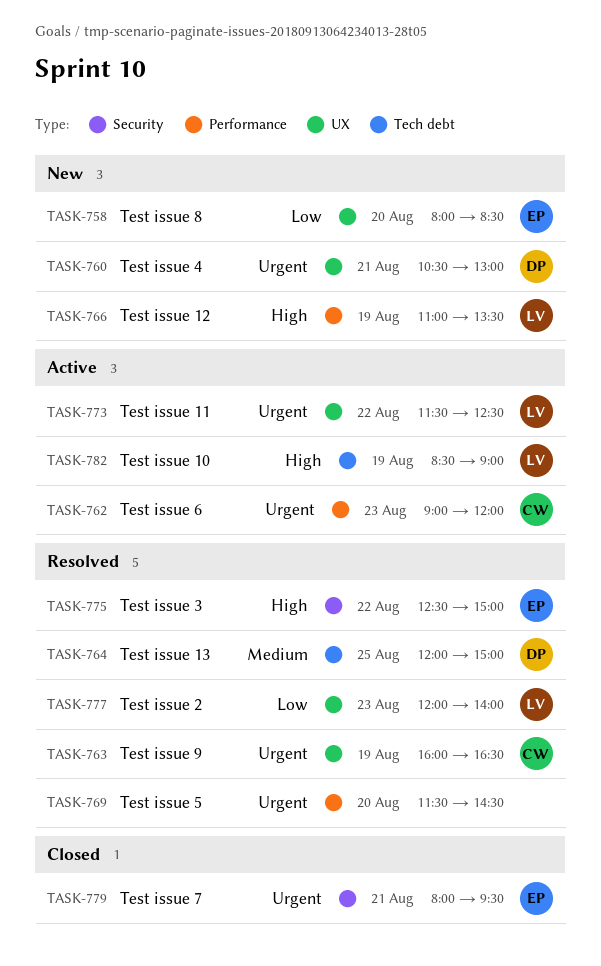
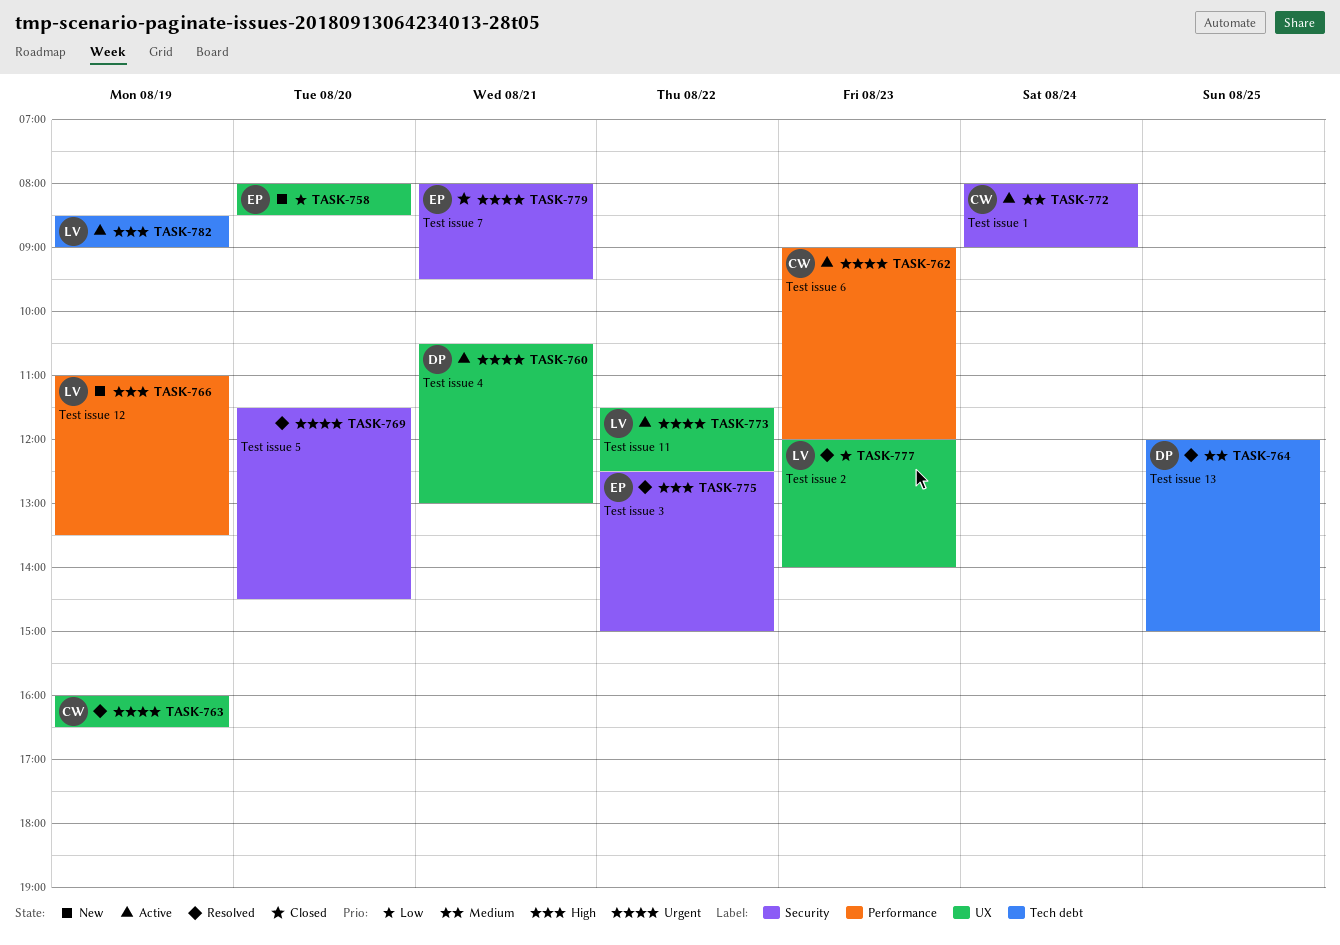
TASK-760, status: New -> Active
TASK-769, label: Performance -> Security
TASK-772: none -> present

